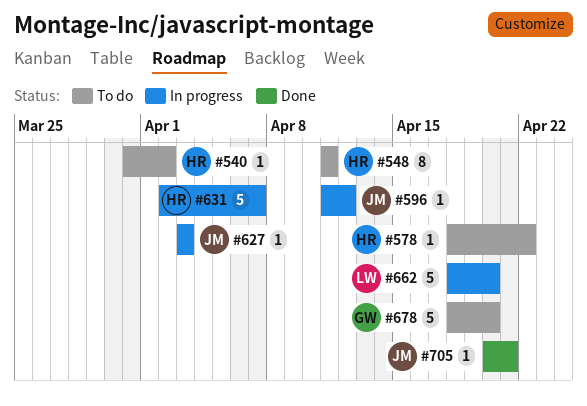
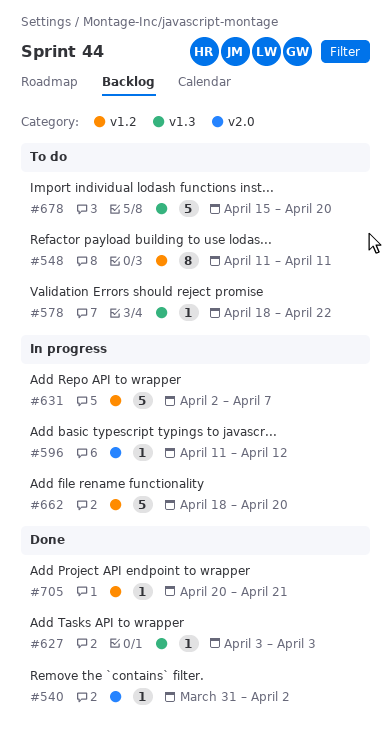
#540, status: To do -> Done
#627, status: In progress -> Done
#678, start: Apr 18 -> Apr 15

